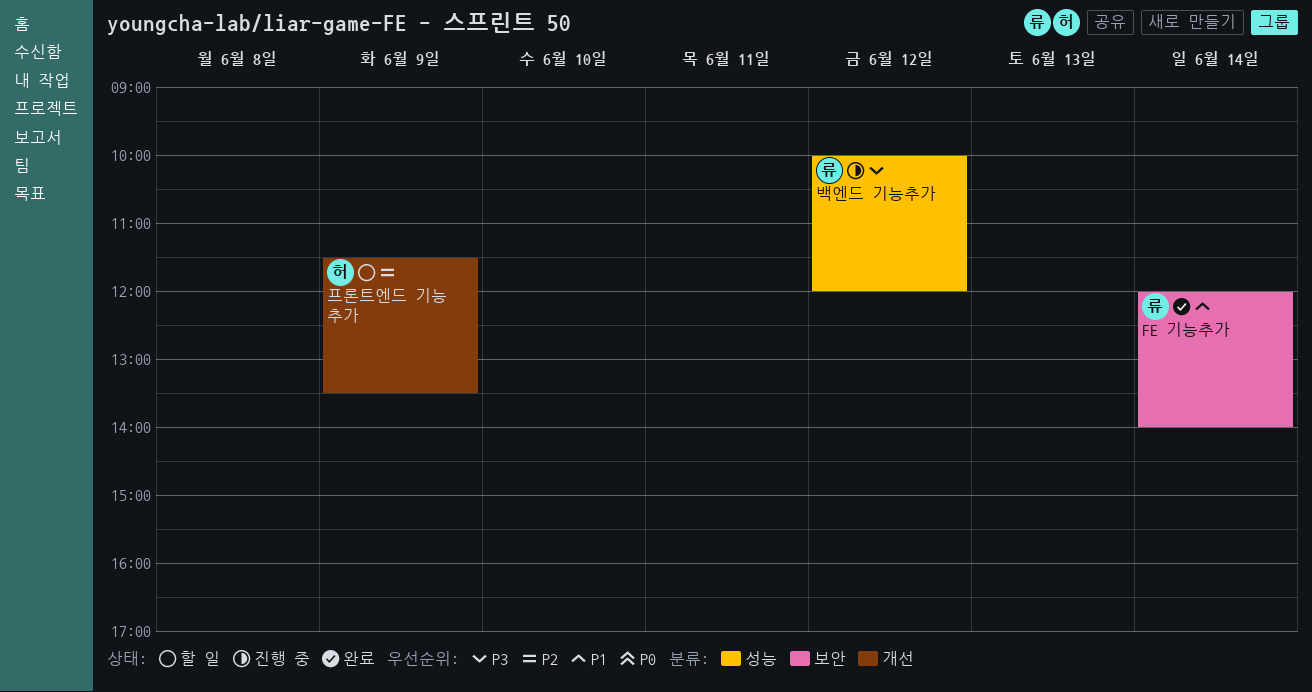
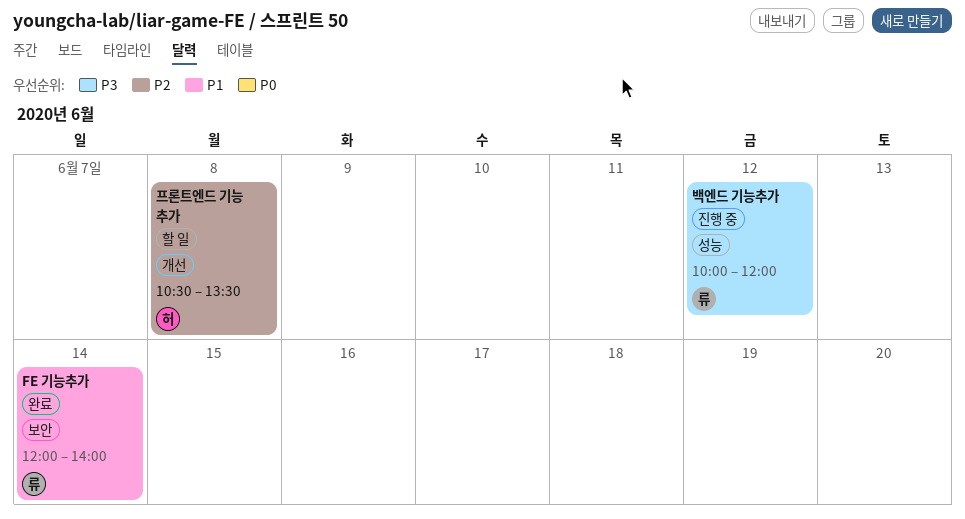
프론트엔드 기능 추가, day: Jun 9 -> Jun 8
프론트엔드 기능 추가, begins: 11:30 -> 10:30

